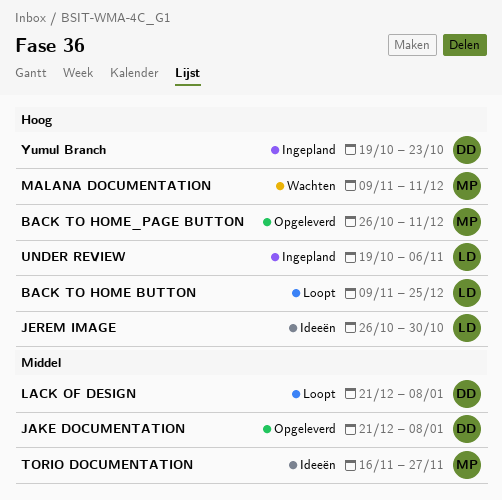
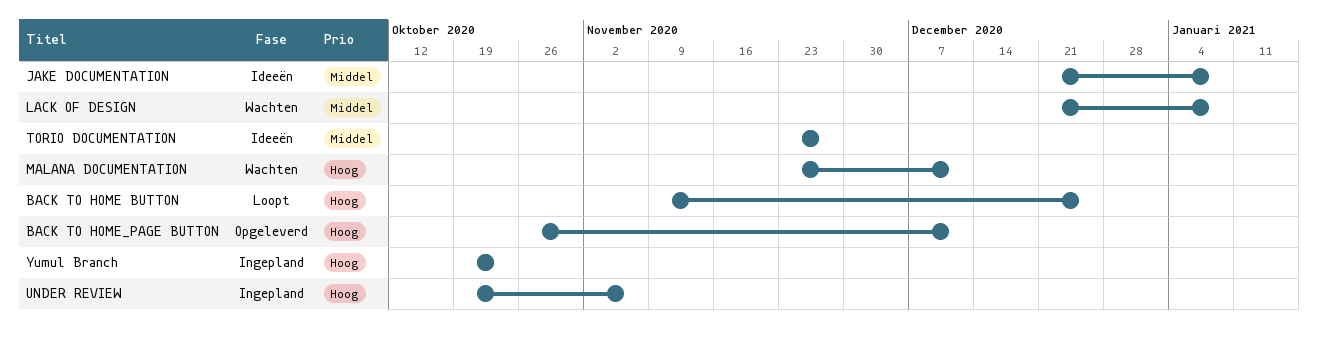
JAKE DOCUMENTATION, status: Opgeleverd -> Ideeën
JEREM IMAGE: present -> none
LACK OF DESIGN, status: Loopt -> Wachten
MALANA DOCUMENTATION, start: Nov 9 -> Nov 23
TORIO DOCUMENTATION, start: Nov 16 -> Nov 23

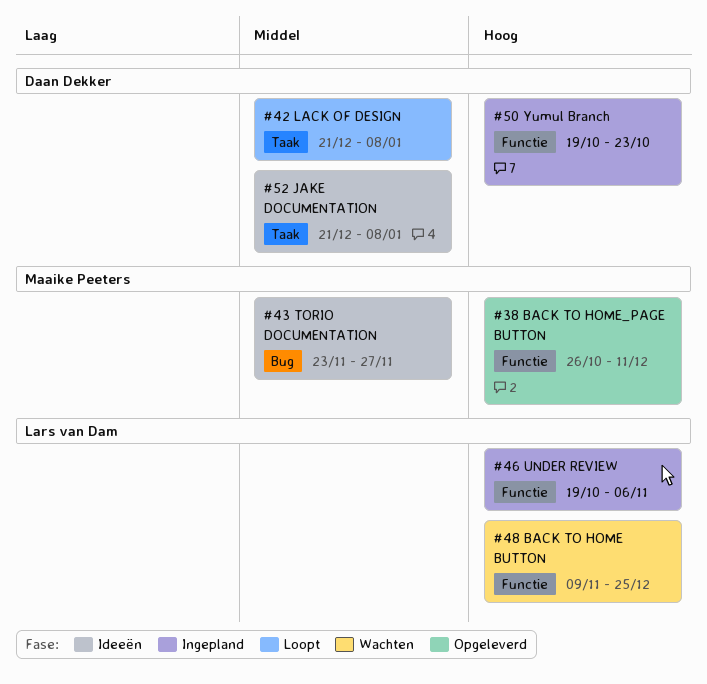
BACK TO HOME BUTTON, status: Loopt -> Wachten
LACK OF DESIGN, status: Wachten -> Loopt
MALANA DOCUMENTATION: present -> none

